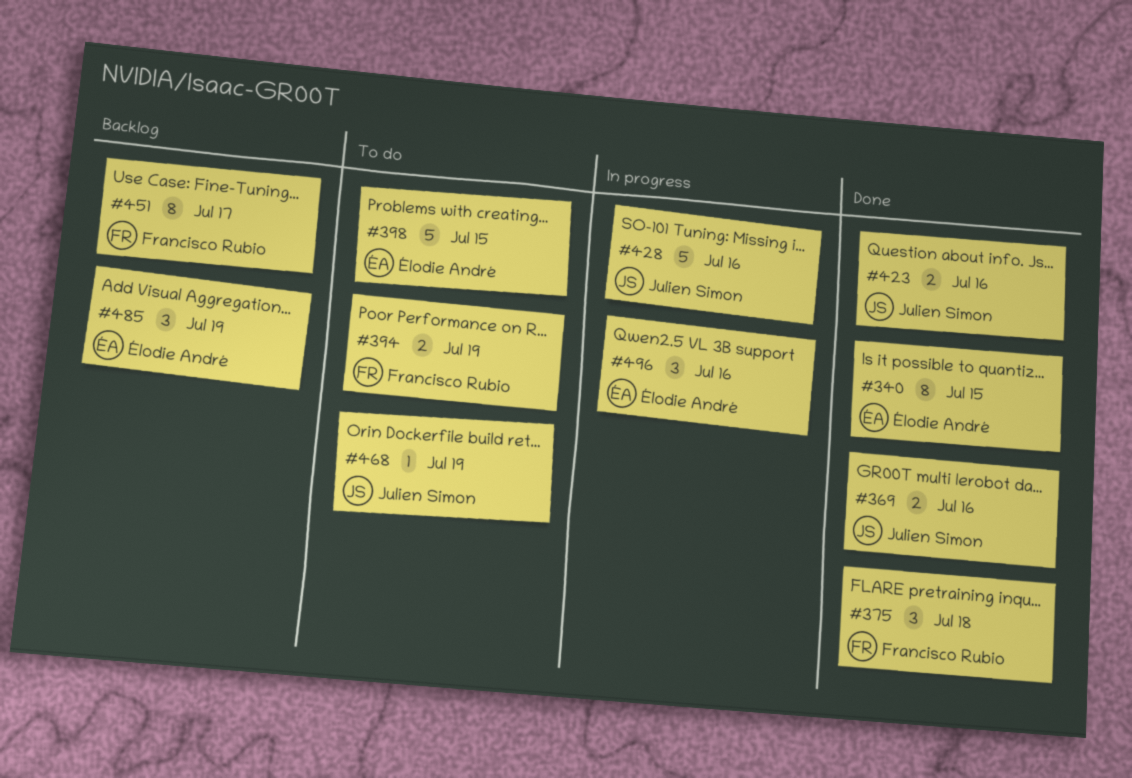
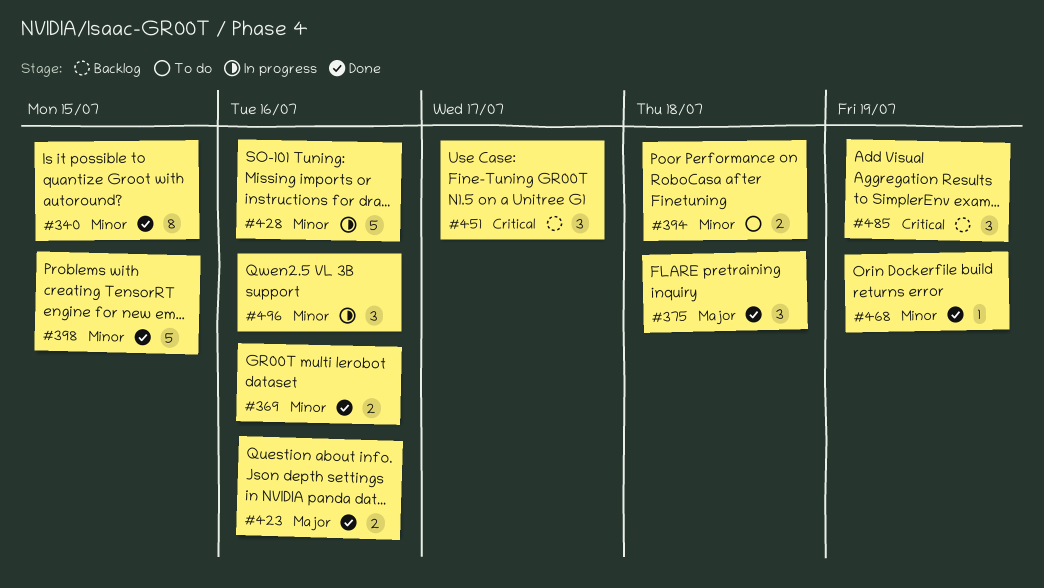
#394, due: Jul 19 -> Jul 18
#398, status: To do -> Done
#451, estimate: 8 -> 3
#468, status: To do -> Done

